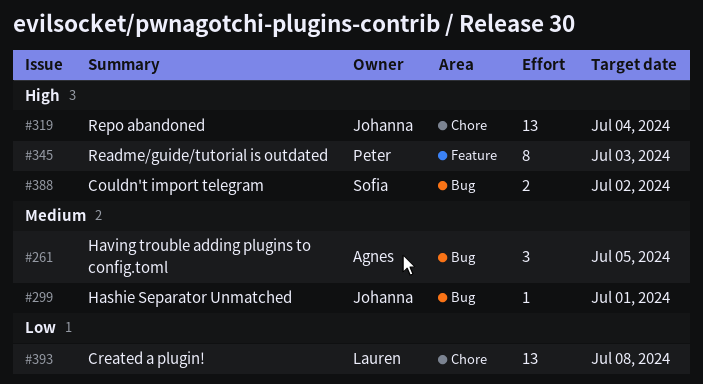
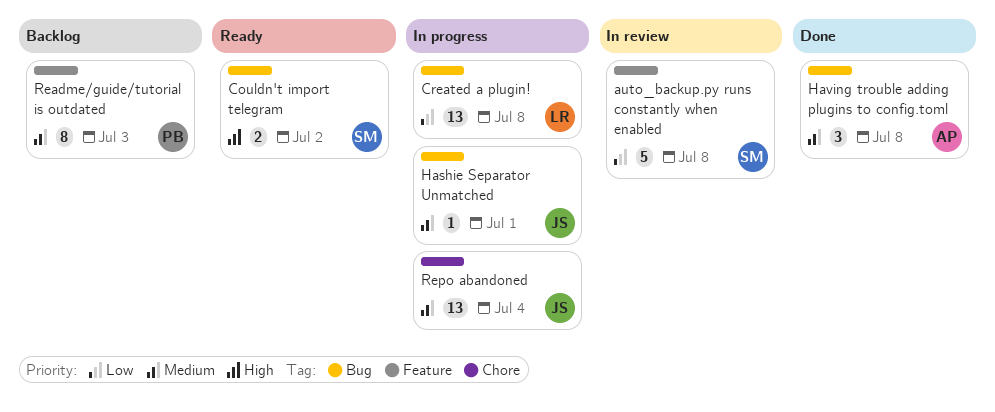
auto_backup.py runs constantly when enabled: none -> present
Created a plugin!, label: Chore -> Bug
Having trouble adding plugins to config.toml, due: Jul 5 -> Jul 8
Readme/guide/tutorial is outdated, priority: High -> Medium
Repo abandoned, priority: High -> Medium

